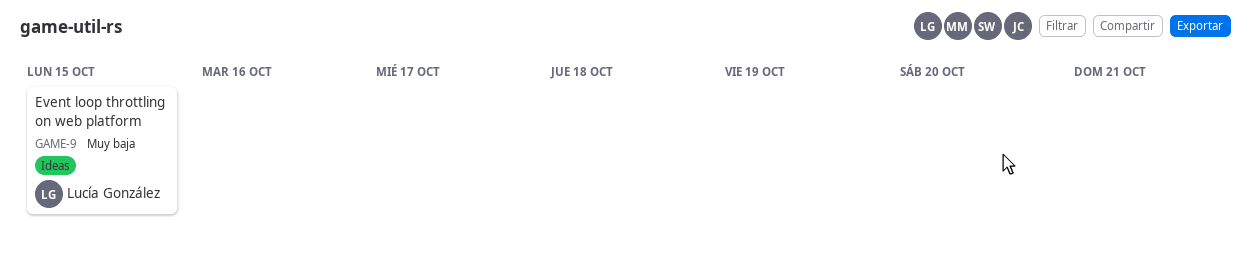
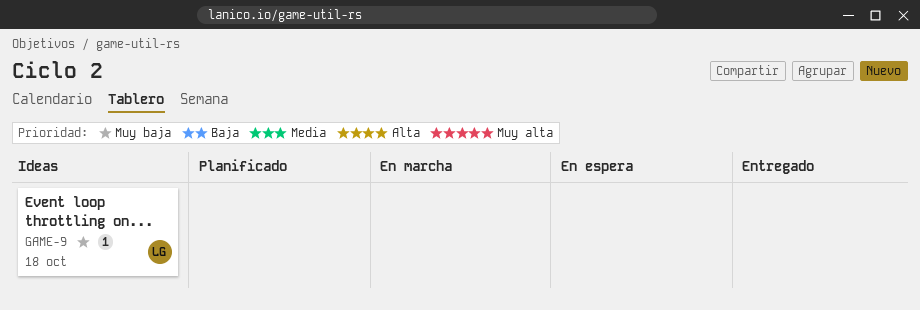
GAME-9, due: Oct 15 -> Oct 18

